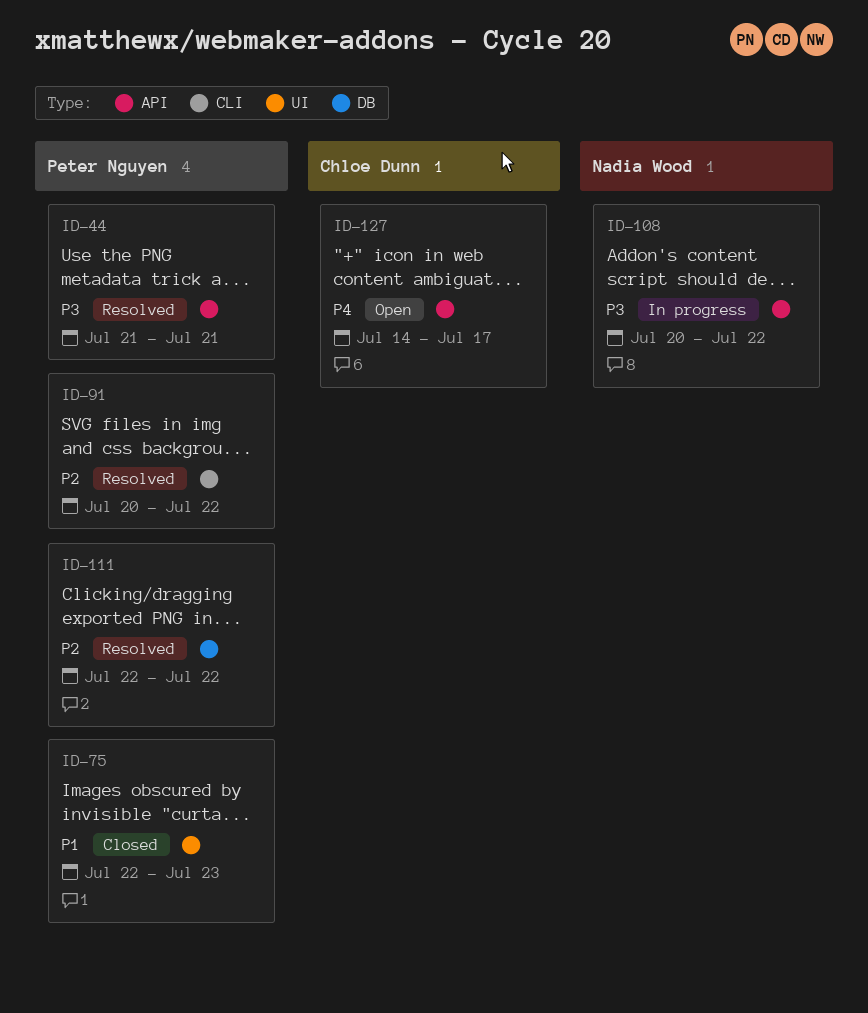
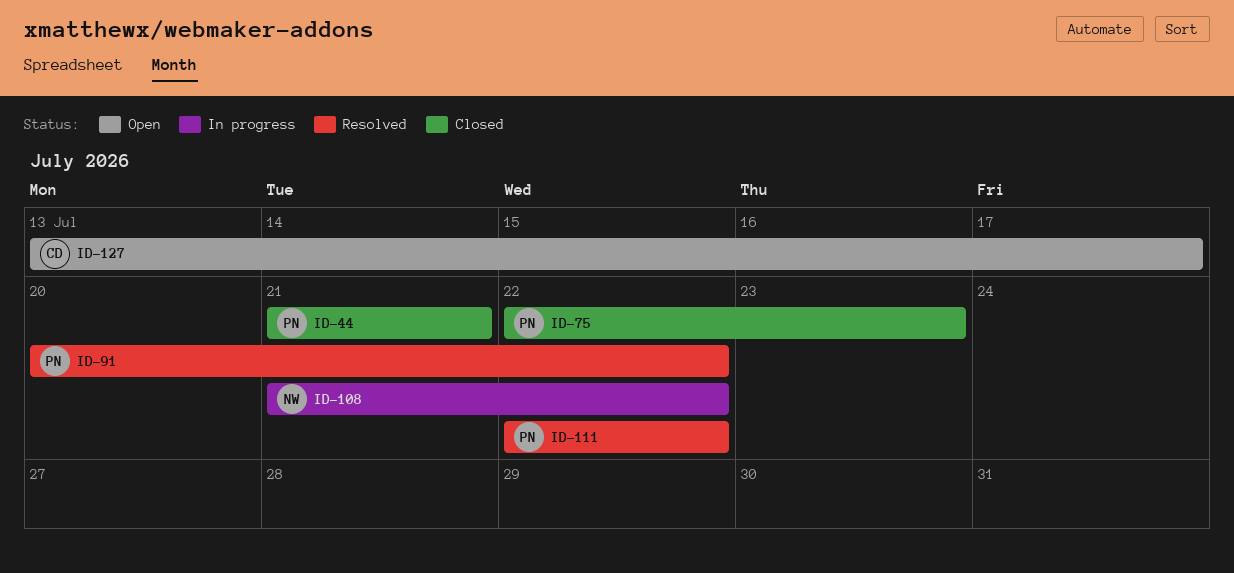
ID-44, status: Resolved -> Closed
ID-108, start: Jul 20 -> Jul 21
ID-127, start: Jul 14 -> Jul 13

